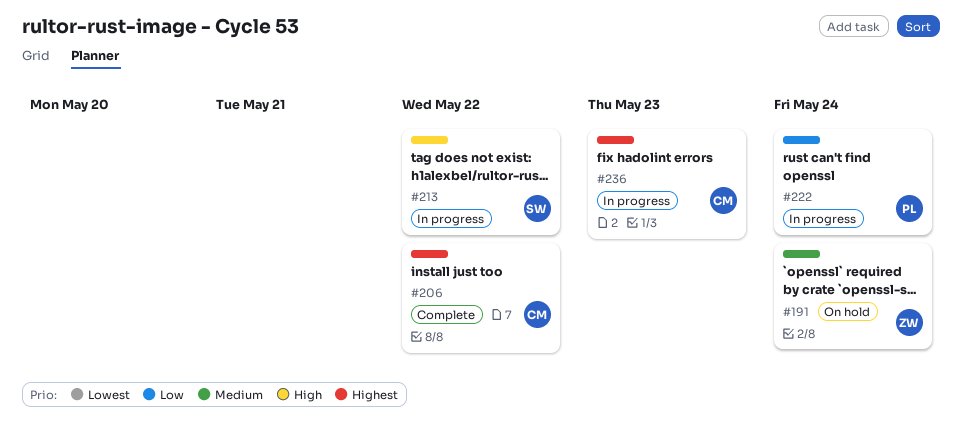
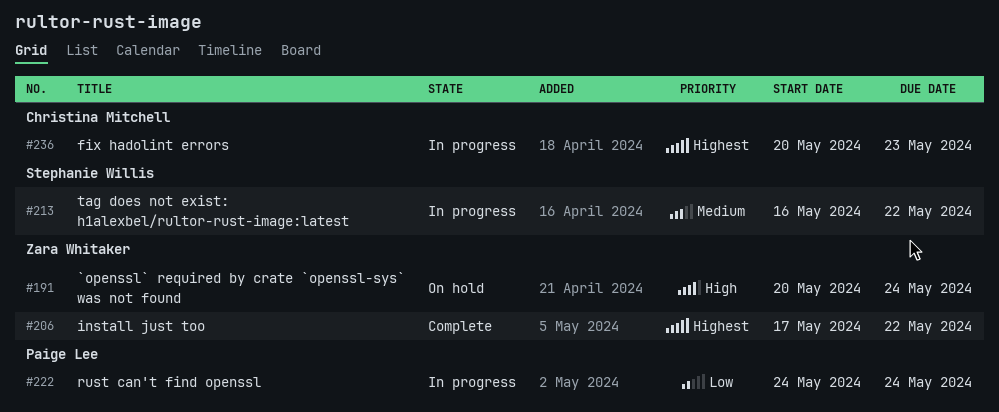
#191, priority: Medium -> High
#206, owner: Christina Mitchell -> Zara Whitaker
#213, priority: High -> Medium

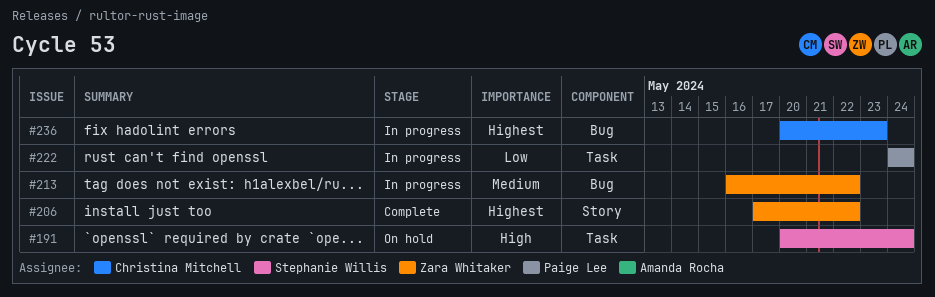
#191, owner: Zara Whitaker -> Stephanie Willis
#213, owner: Stephanie Willis -> Zara Whitaker

